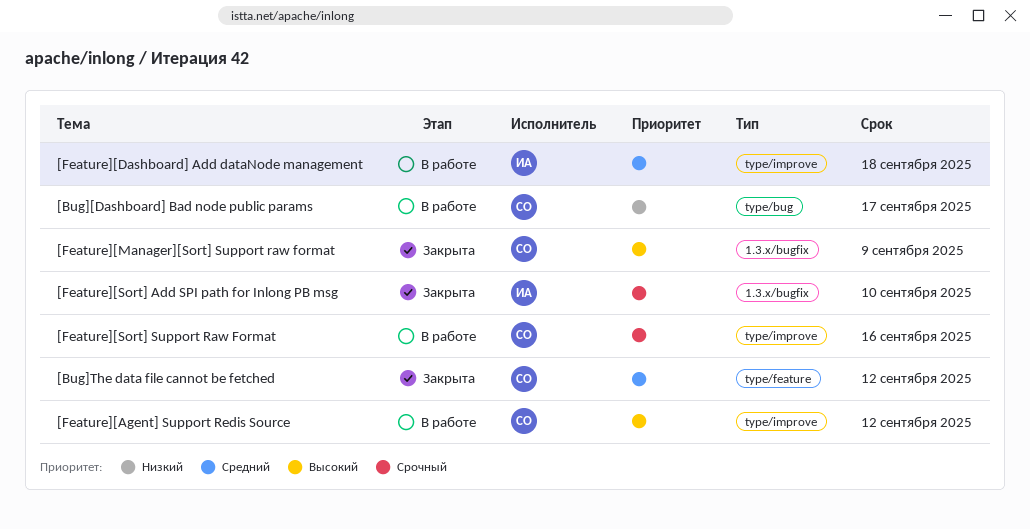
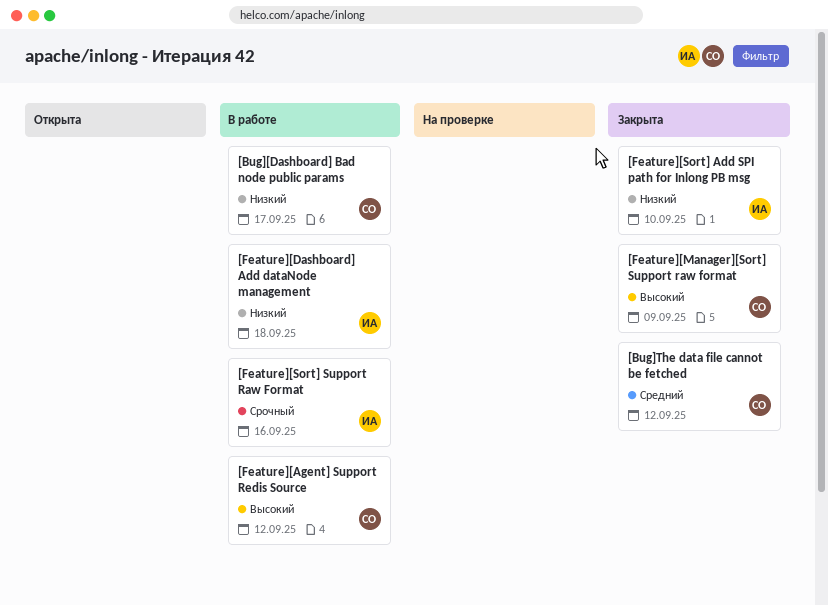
[Feature][Dashboard] Add dataNode management, priority: Средний -> Низкий
[Feature][Sort] Add SPI path for Inlong PB msg, priority: Срочный -> Низкий
[Feature][Sort] Support Raw Format, owner: СО -> ИА

